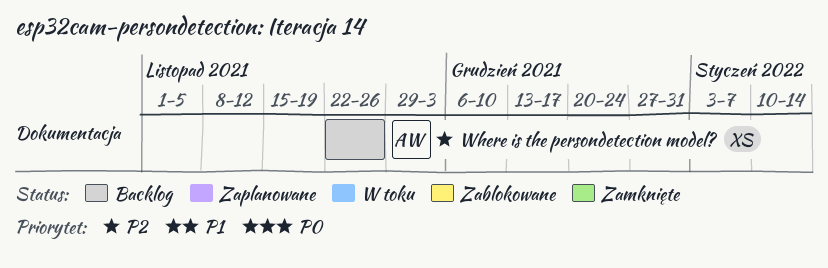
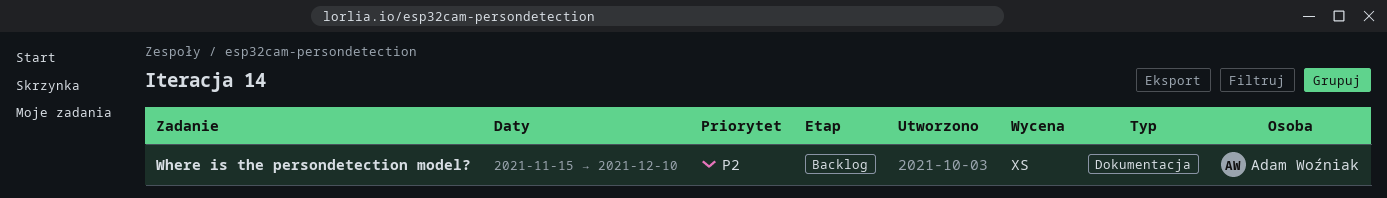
Where is the persondetection model?, start: Nov 22 -> Nov 15
Where is the persondetection model?, due: Nov 26 -> Dec 10

